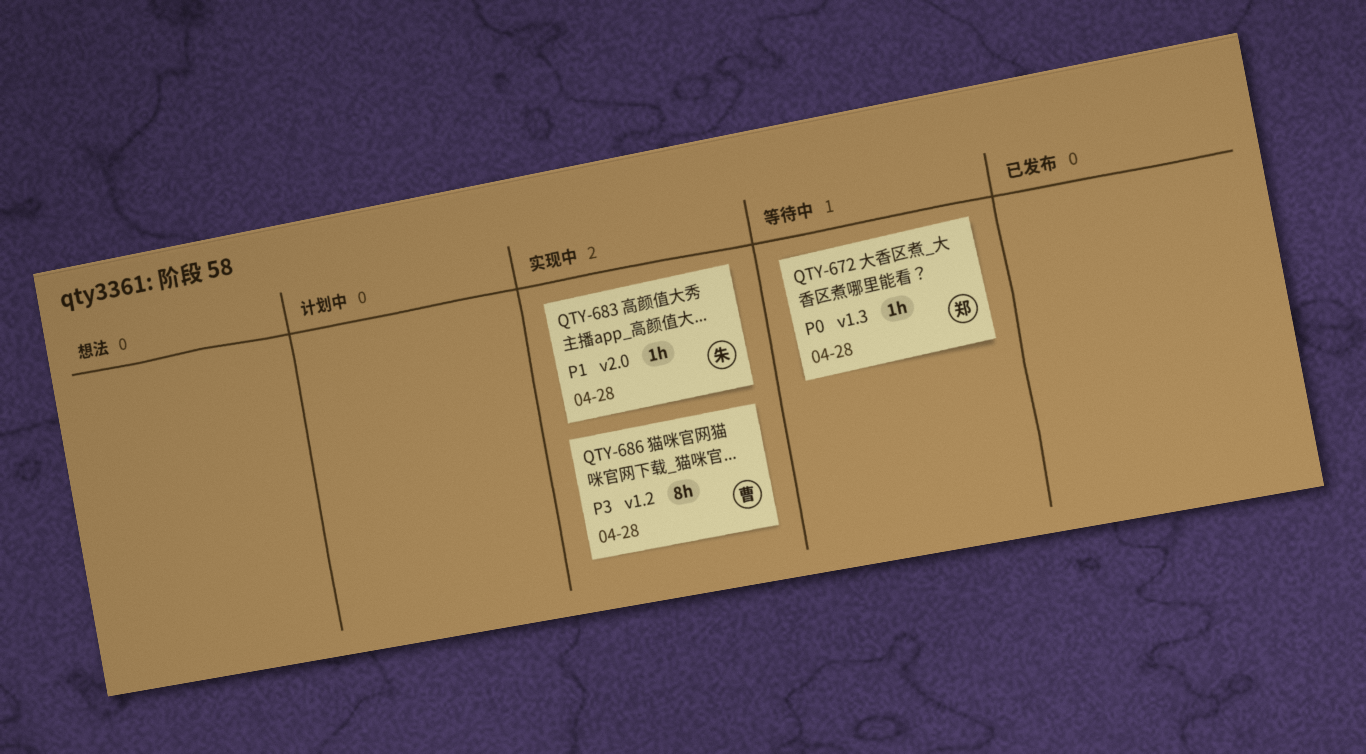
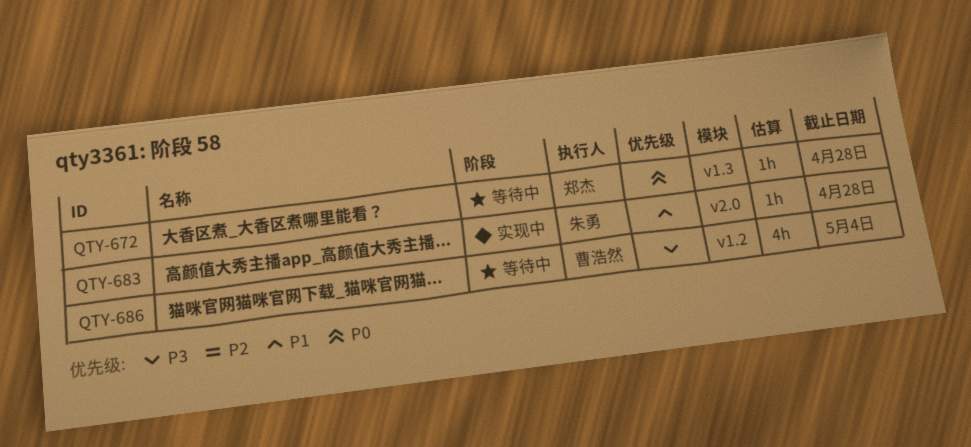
QTY-686, status: 实现中 -> 等待中
QTY-686, estimate: 8h -> 4h
QTY-686, due: Apr 28 -> May 4

